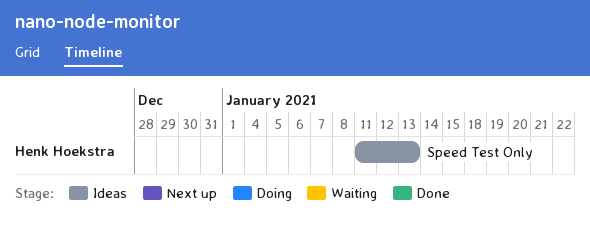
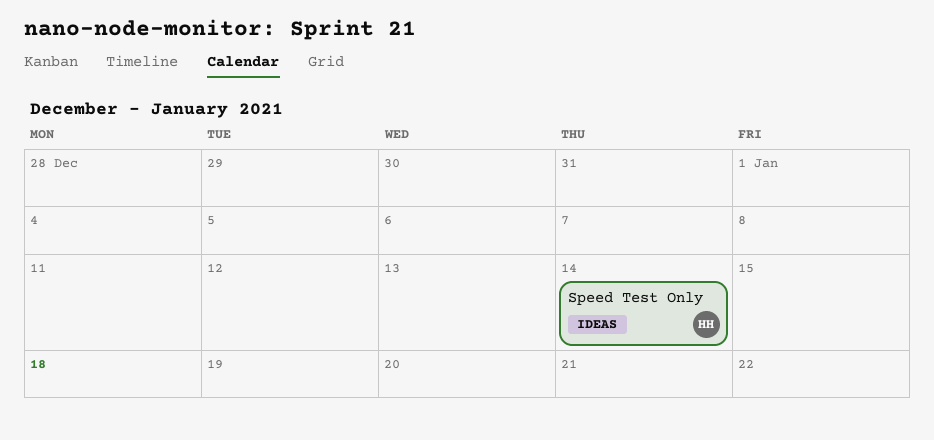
Speed Test Only, due: Jan 13 -> Jan 14

